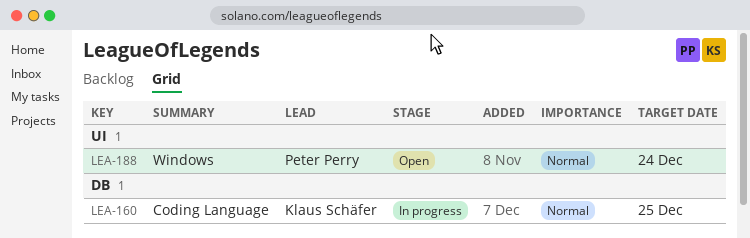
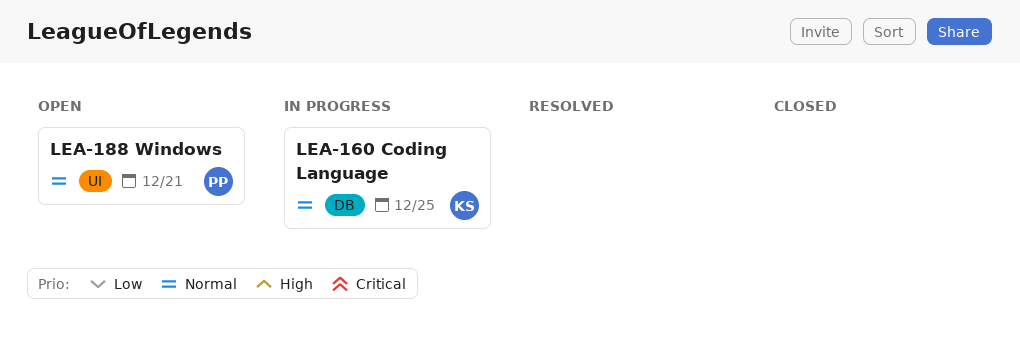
LEA-188, due: Dec 24 -> Dec 21

